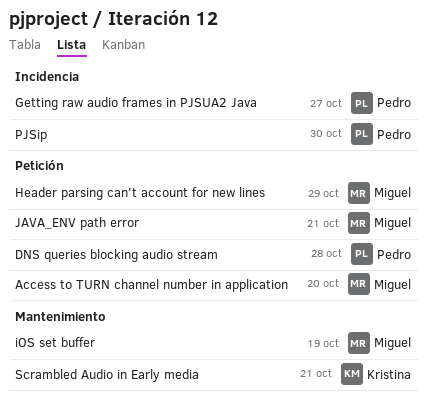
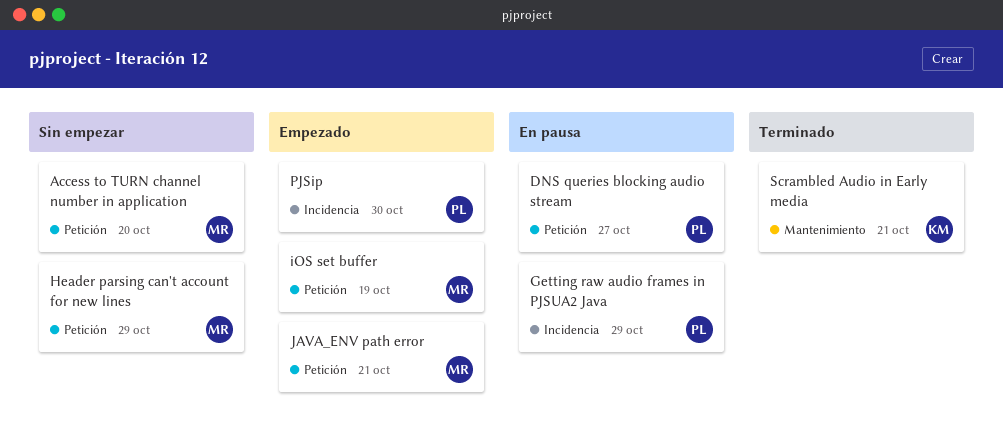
DNS queries blocking audio stream, due: Oct 28 -> Oct 27
Getting raw audio frames in PJSUA2 Java, due: Oct 27 -> Oct 29
iOS set buffer, label: Mantenimiento -> Petición

